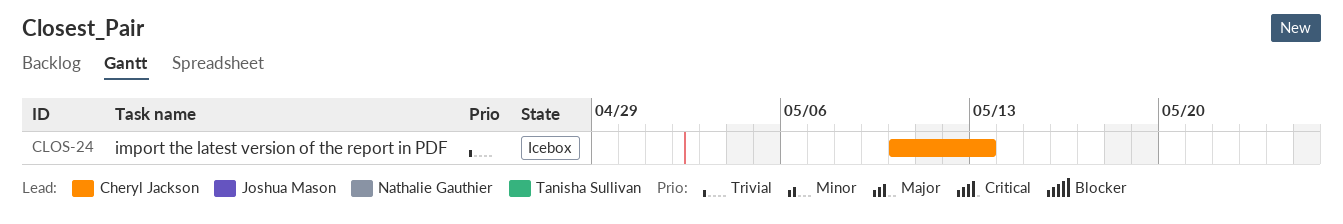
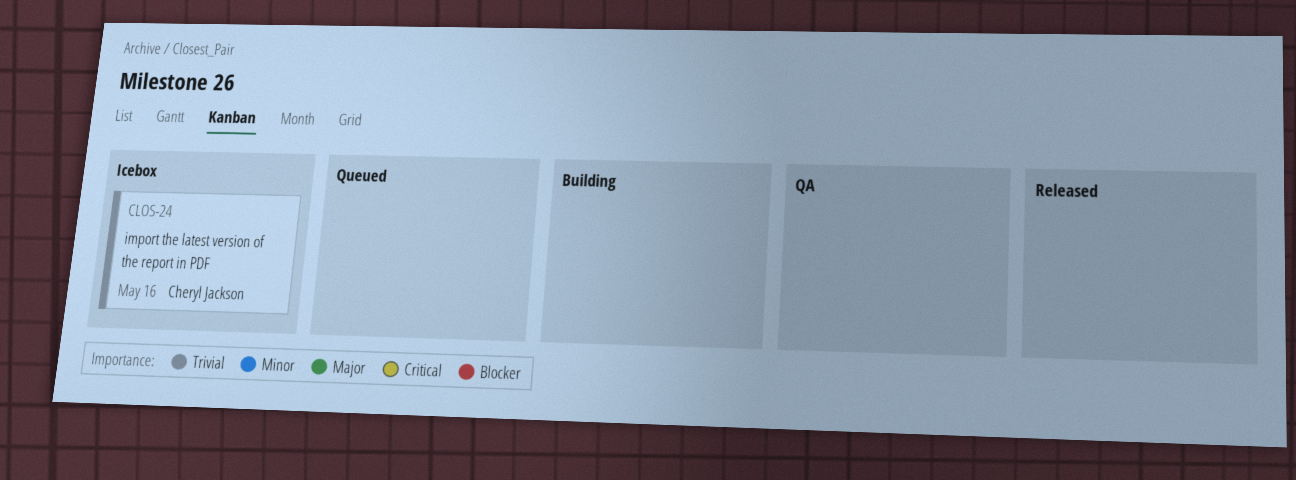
CLOS-24, due: May 13 -> May 16

